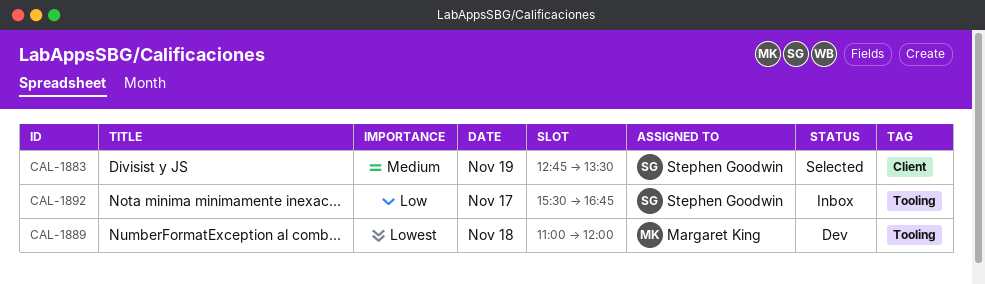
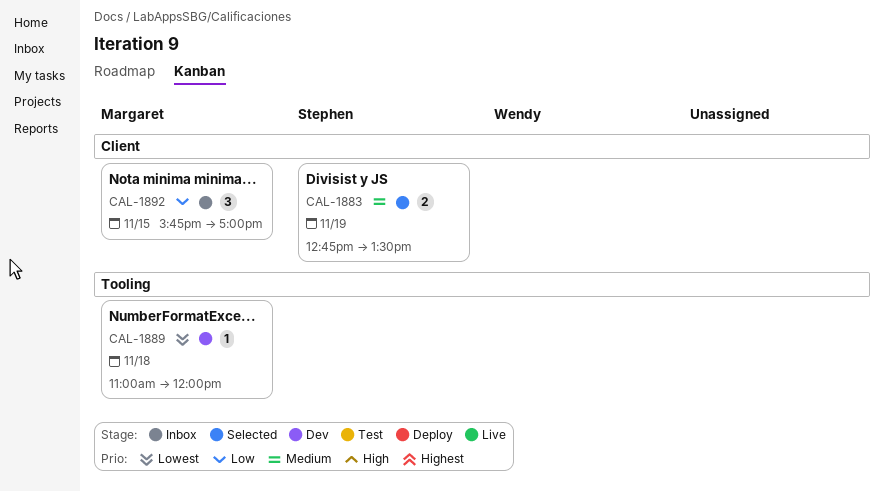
CAL-1892, owner: Stephen Goodwin -> Margaret King
CAL-1892, label: Tooling -> Client
CAL-1892, day: Nov 17 -> Nov 15
CAL-1892, begins: 15:30 -> 15:45
CAL-1892, ends: 16:45 -> 17:00

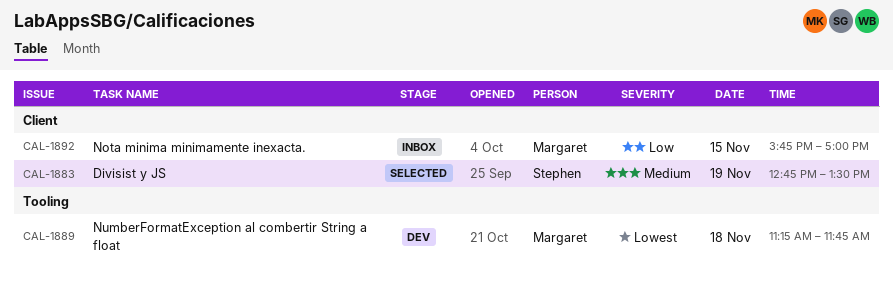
CAL-1889, begins: 11:00 -> 11:15
CAL-1889, ends: 12:00 -> 11:45

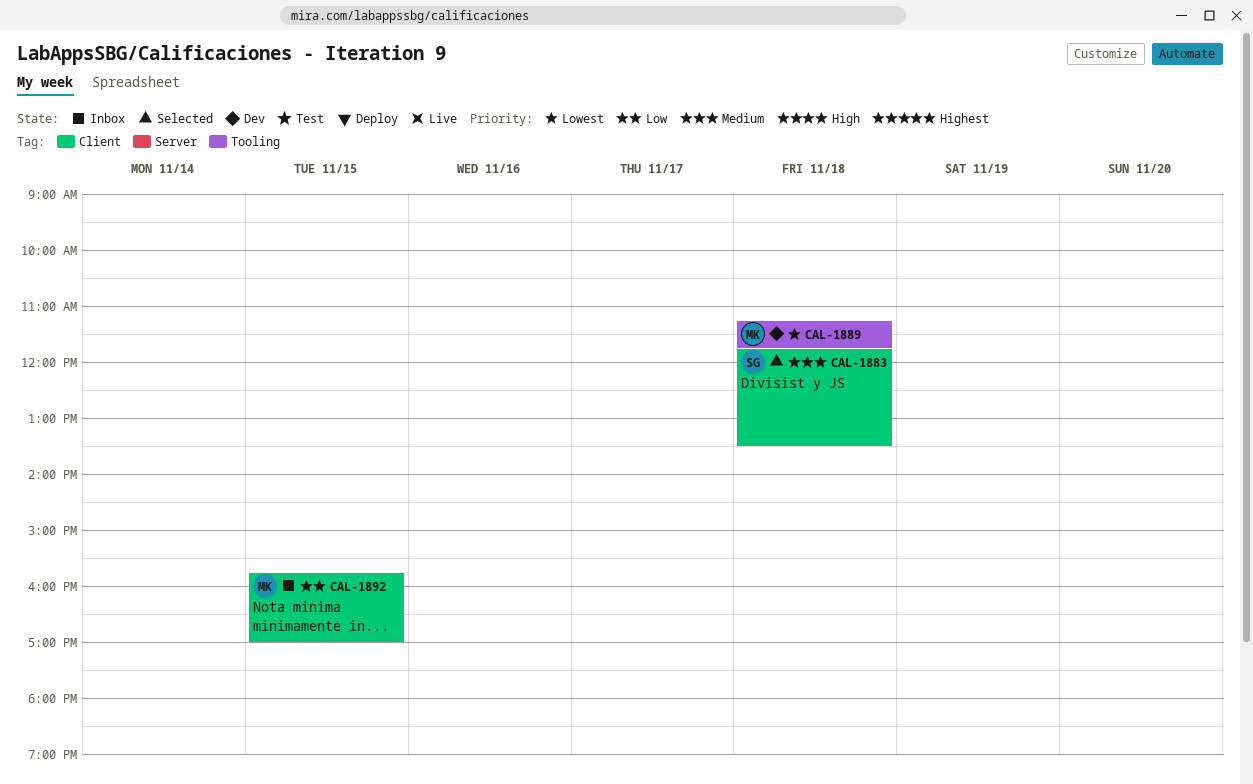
CAL-1883, day: Nov 19 -> Nov 18
CAL-1883, begins: 12:45 -> 11:45

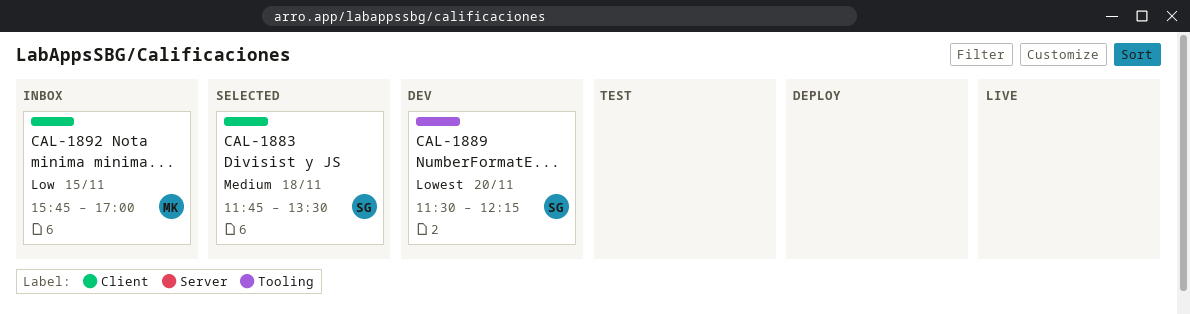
CAL-1889, owner: MK -> SG
CAL-1889, day: Nov 18 -> Nov 20
CAL-1889, begins: 11:15 -> 11:30
CAL-1889, ends: 11:45 -> 12:15

